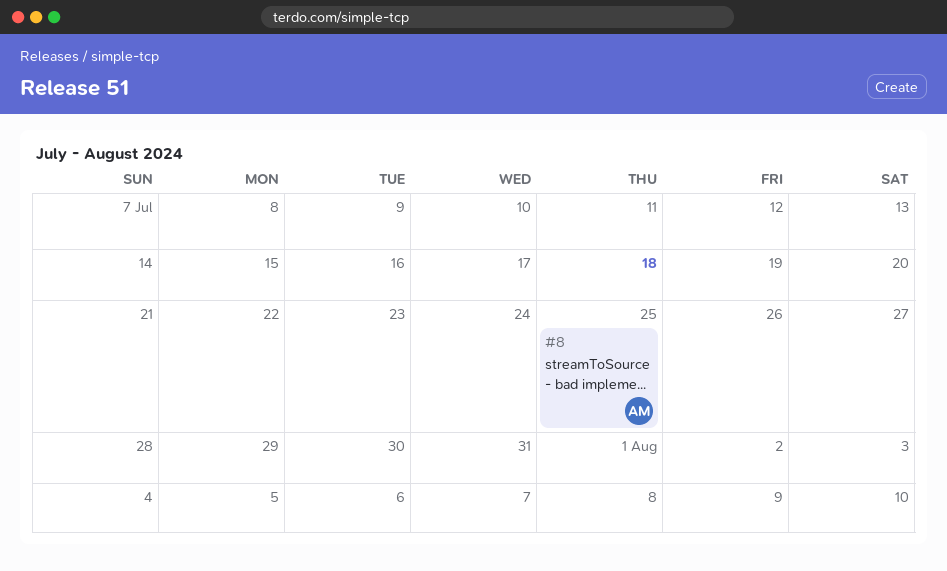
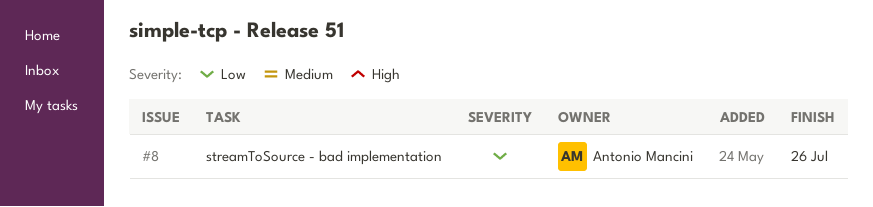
#8, due: Jul 25 -> Jul 26

